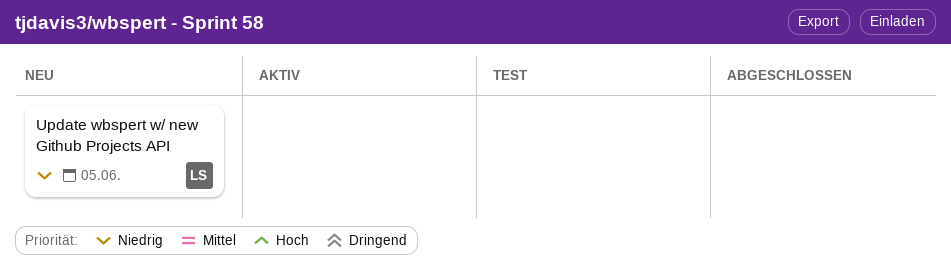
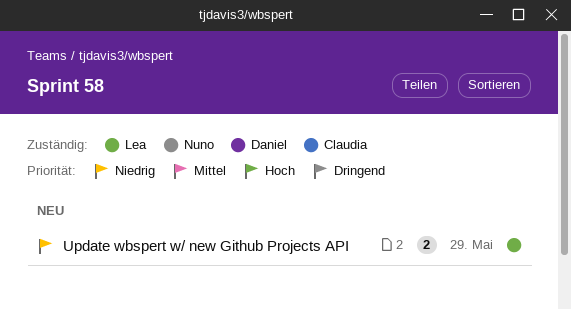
Update wbspert w/ new Github Projects API, due: Jun 5 -> May 29

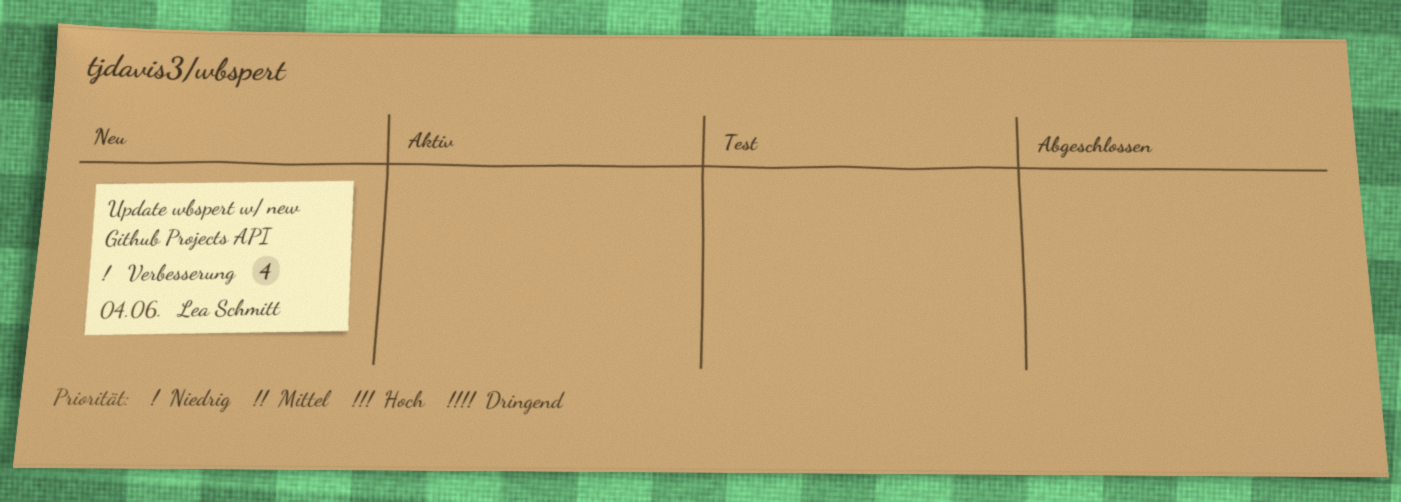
Update wbspert w/ new Github Projects API, estimate: 2 -> 4
Update wbspert w/ new Github Projects API, due: May 29 -> Jun 4

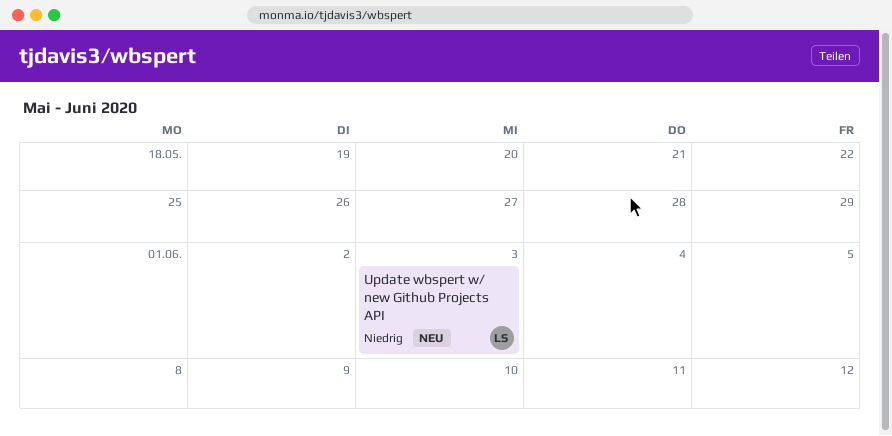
Update wbspert w/ new Github Projects API, due: Jun 4 -> Jun 3

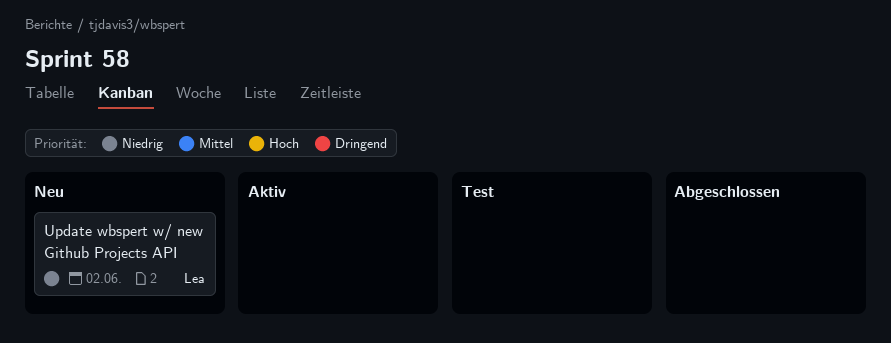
Update wbspert w/ new Github Projects API, due: Jun 3 -> Jun 2

